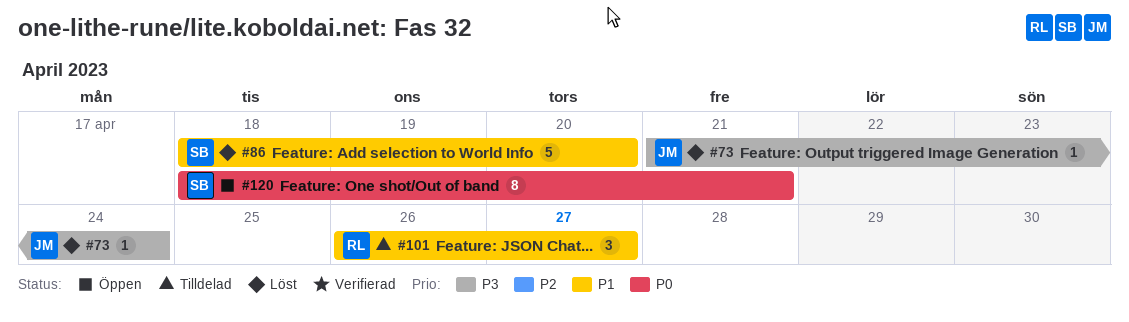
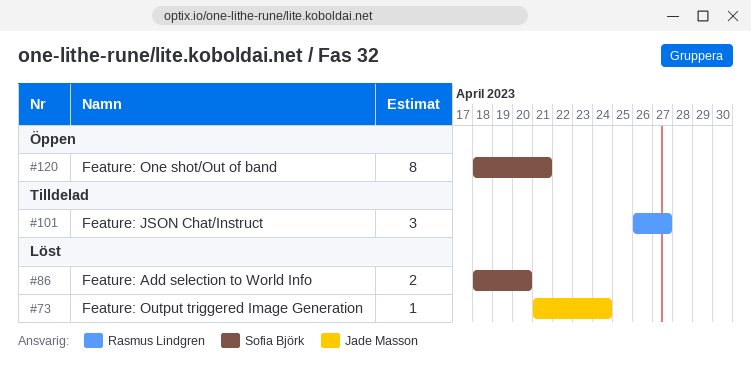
#86, estimate: 5 -> 2

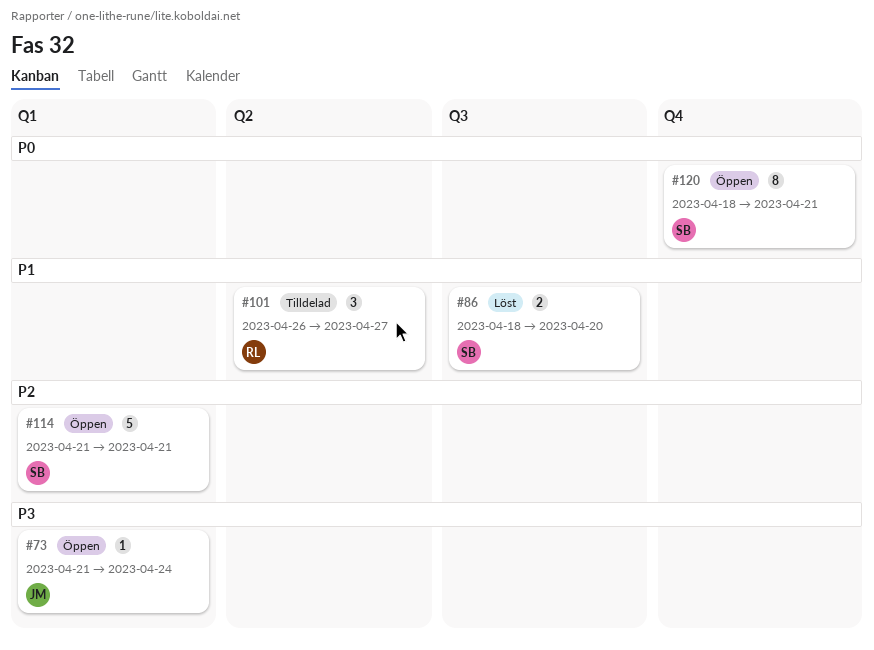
#73, status: Löst -> Öppen
#114: none -> present

